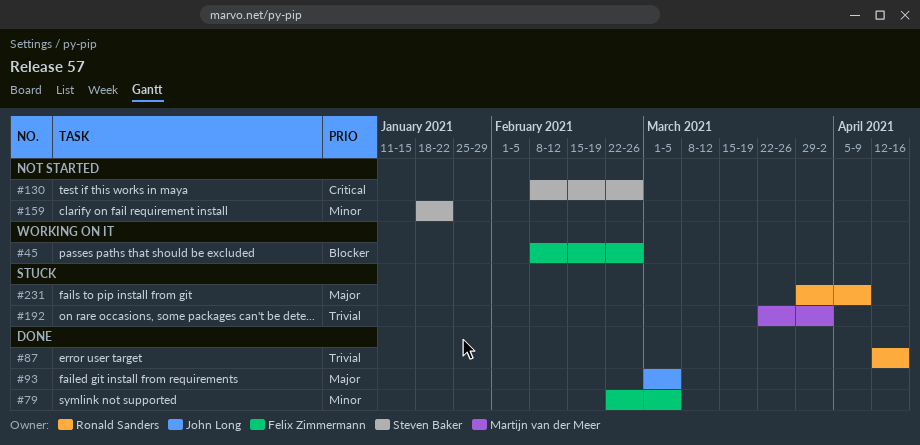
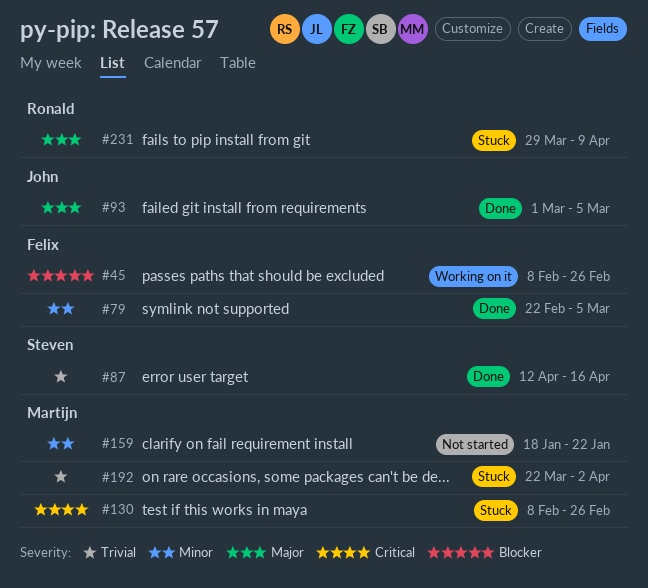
#87, owner: Ronald Sanders -> Steven Baker
#130, status: Not started -> Stuck
#130, owner: Steven Baker -> Martijn van der Meer
#159, owner: Steven Baker -> Martijn van der Meer

